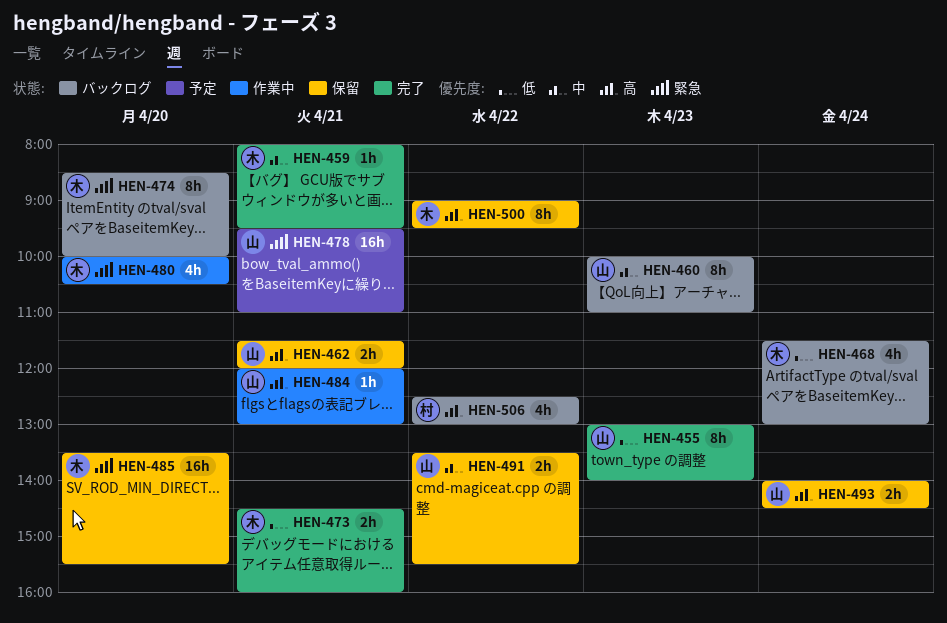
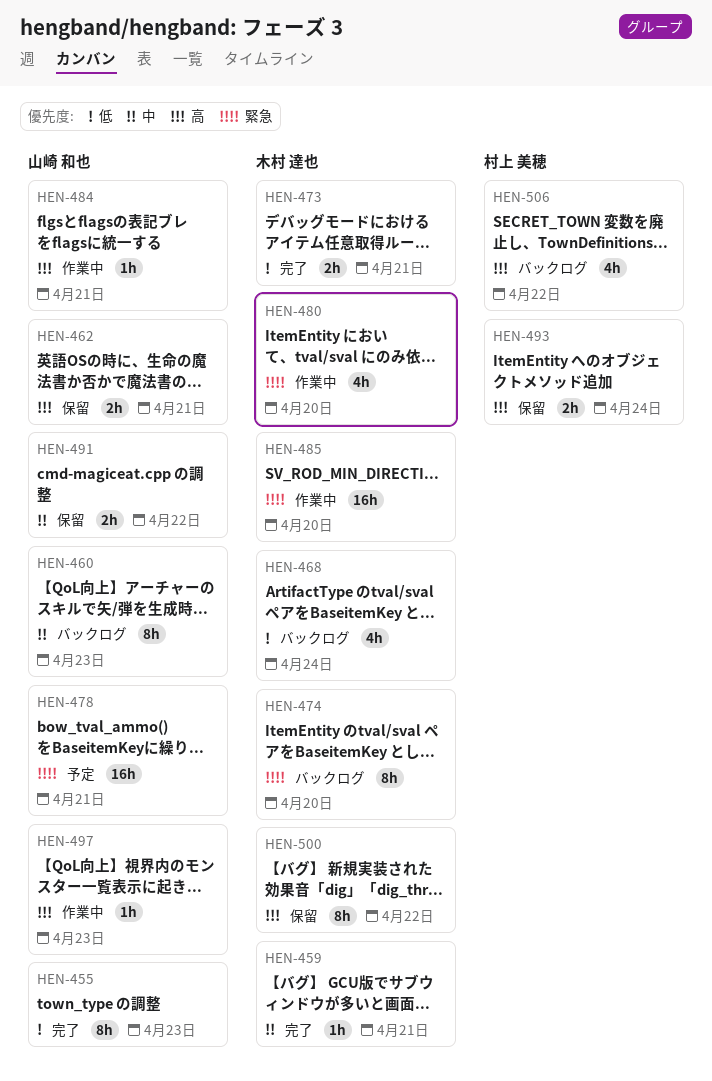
HEN-485, status: 保留 -> 作業中
HEN-493, owner: 山崎 和也 -> 村上 美穂
HEN-497: none -> present

